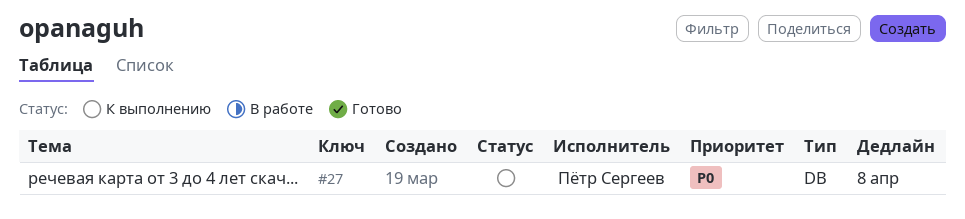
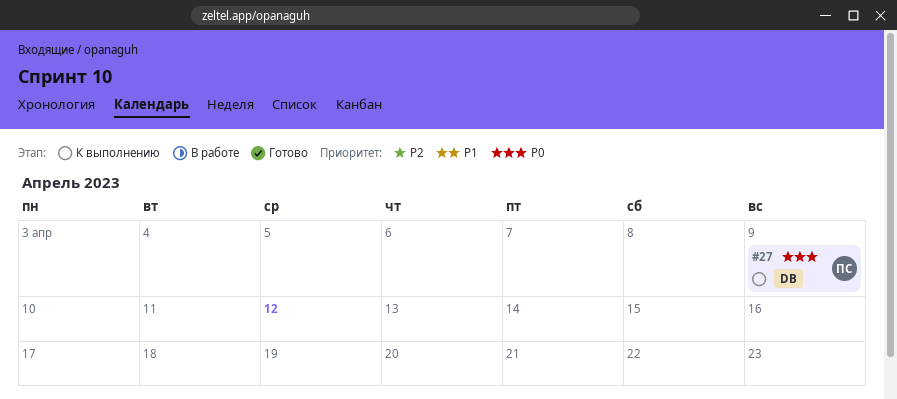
#27, due: Apr 8 -> Apr 9

